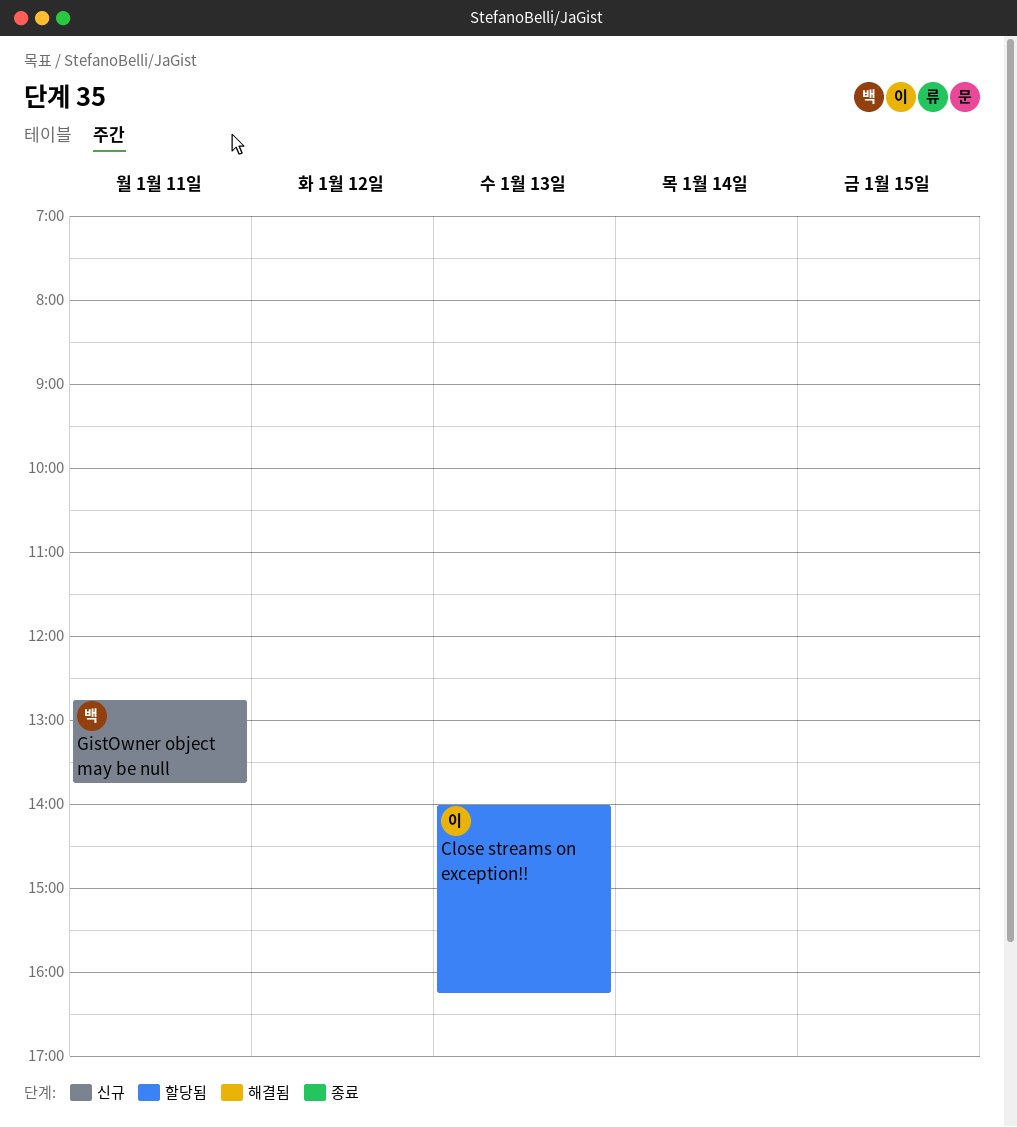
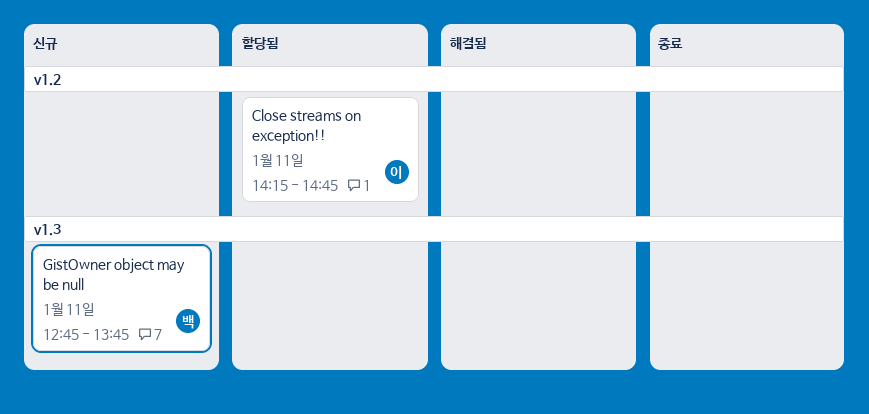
Close streams on exception!!, day: Jan 13 -> Jan 11
Close streams on exception!!, begins: 14:00 -> 14:15
Close streams on exception!!, ends: 16:15 -> 14:45

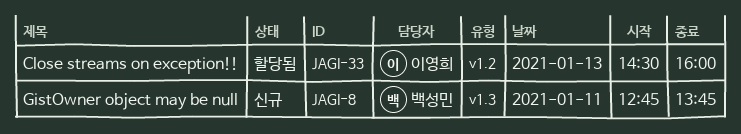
Close streams on exception!!, day: Jan 11 -> Jan 13
Close streams on exception!!, begins: 14:15 -> 14:30
Close streams on exception!!, ends: 14:45 -> 16:00

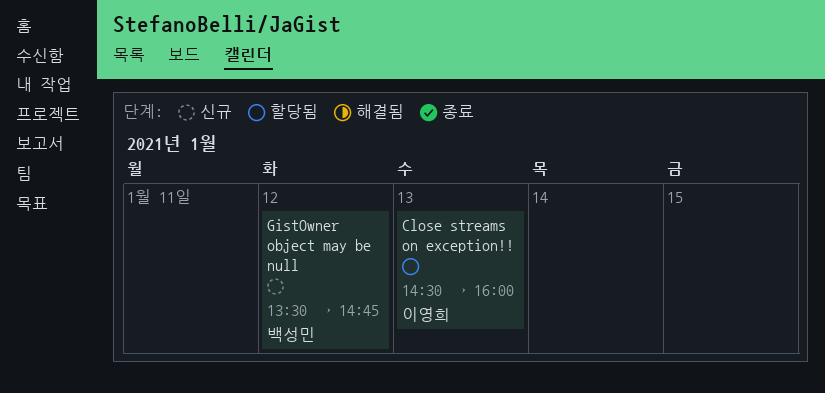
GistOwner object may be null, day: Jan 11 -> Jan 12
GistOwner object may be null, begins: 12:45 -> 13:30
GistOwner object may be null, ends: 13:45 -> 14:45

